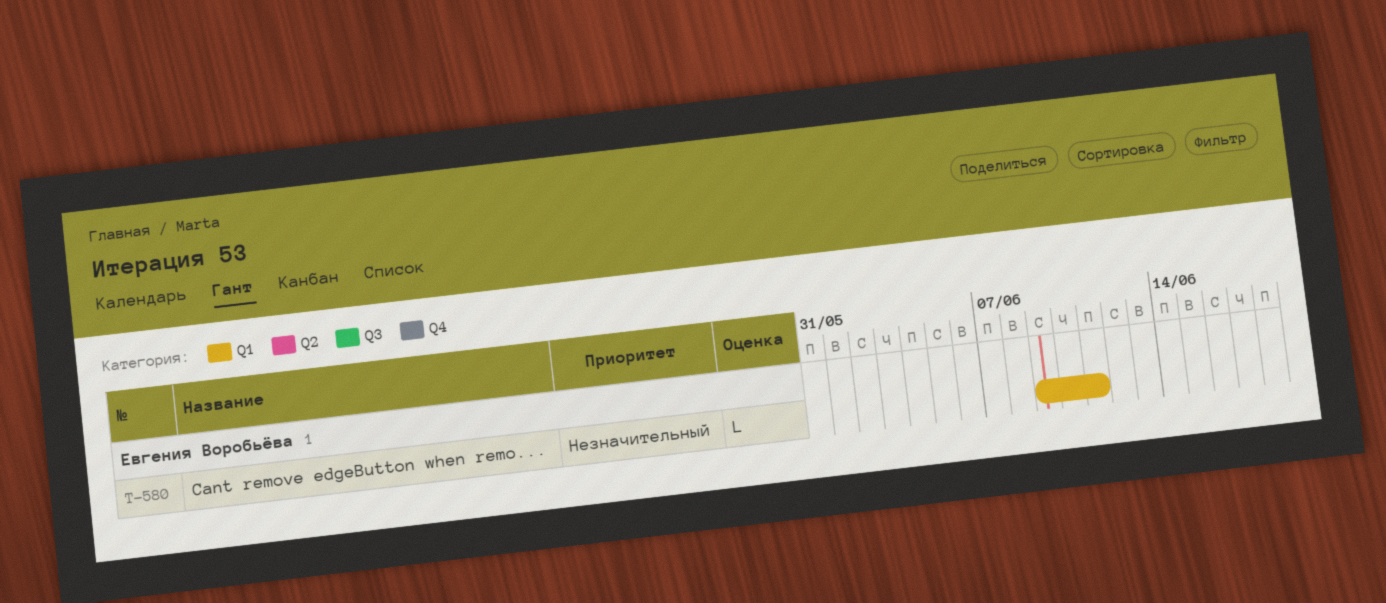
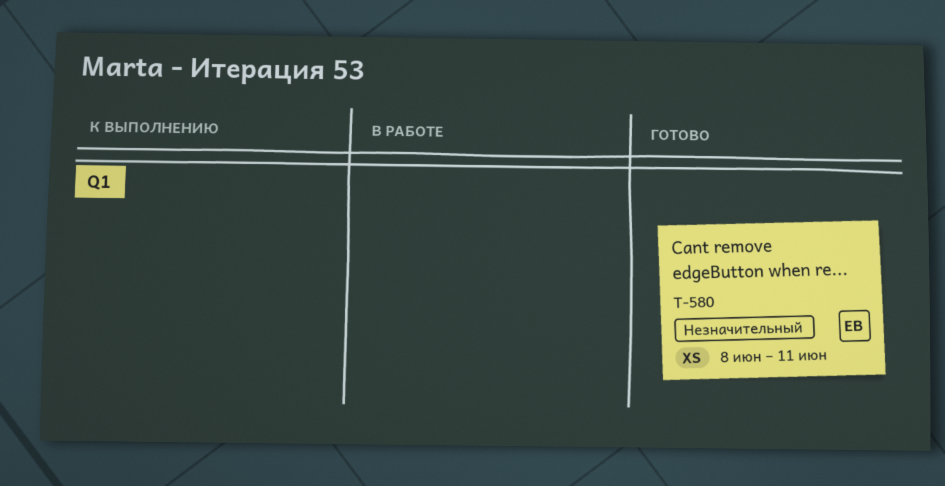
T-580, estimate: L -> XS
T-580, start: Jun 9 -> Jun 8

